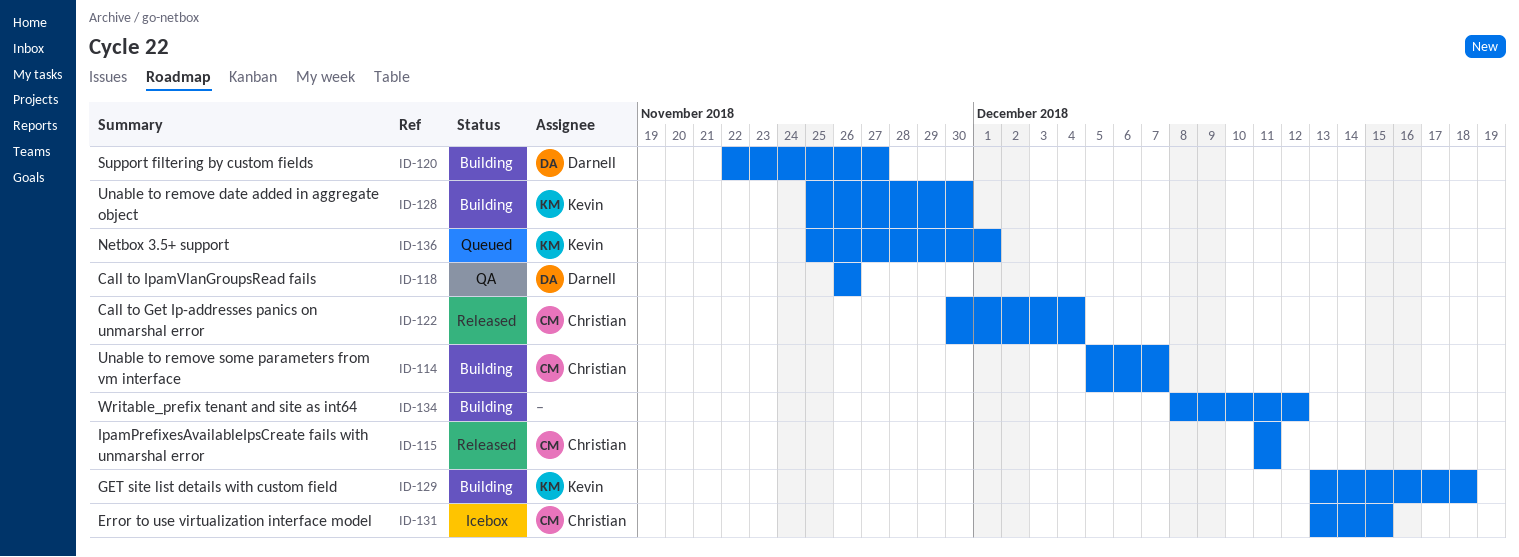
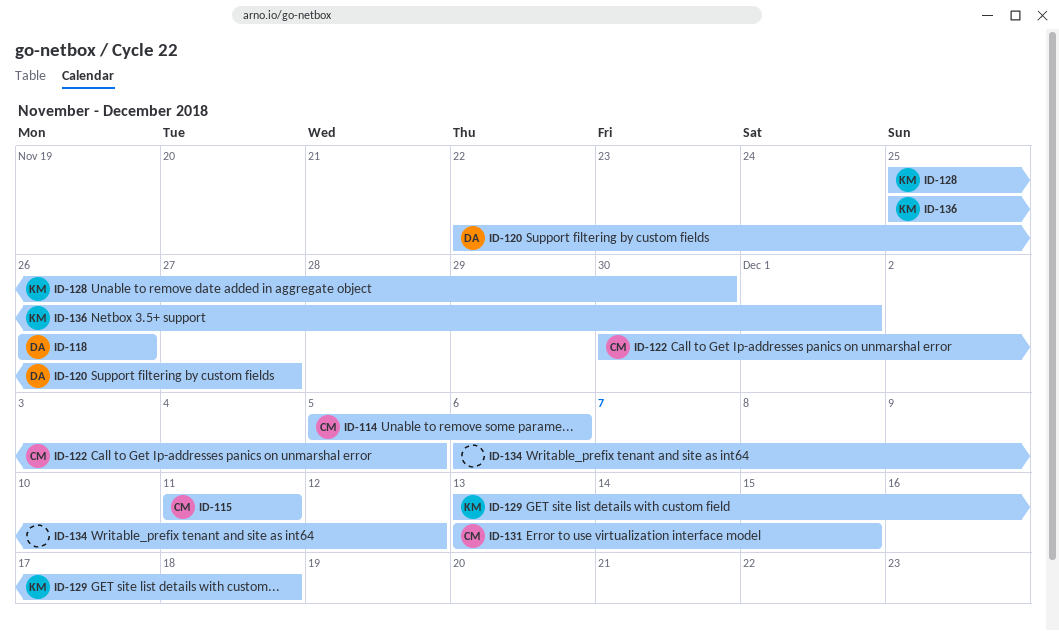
ID-114, due: Dec 7 -> Dec 6
ID-122, due: Dec 4 -> Dec 5
ID-134, start: Dec 8 -> Dec 6

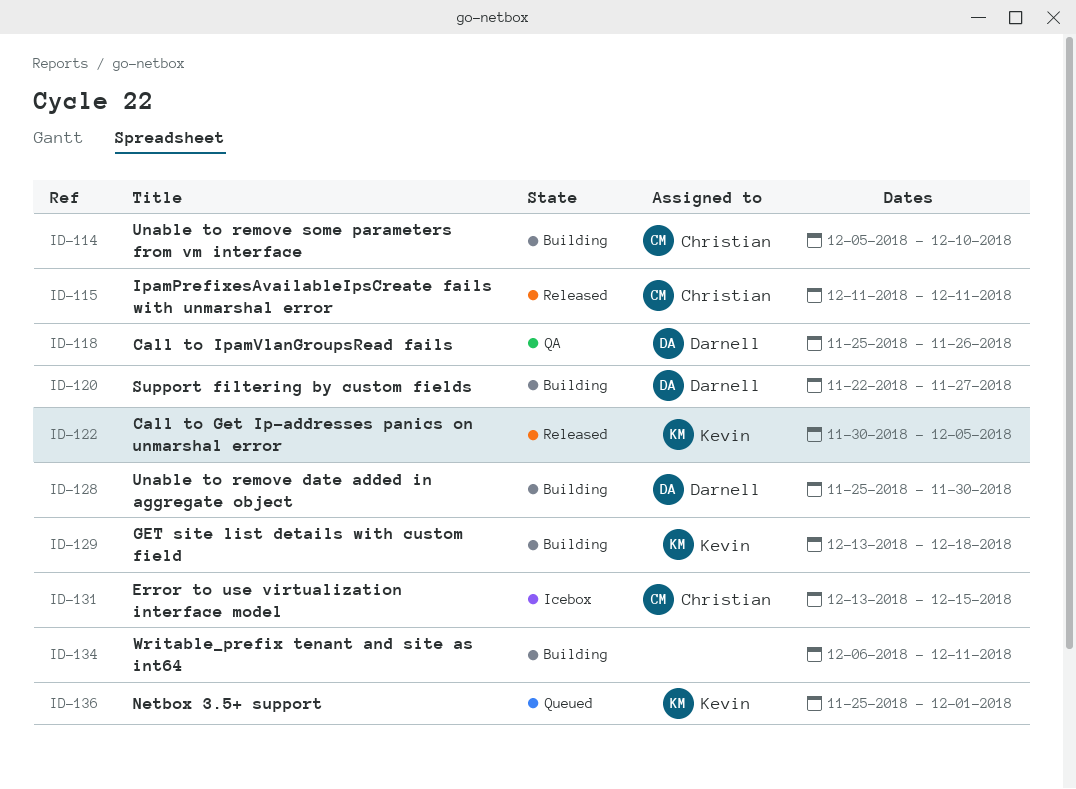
ID-114, due: Dec 6 -> Dec 10
ID-118, start: Nov 26 -> Nov 25
ID-122, owner: Christian -> Kevin
ID-128, owner: Kevin -> Darnell
ID-134, due: Dec 12 -> Dec 11

